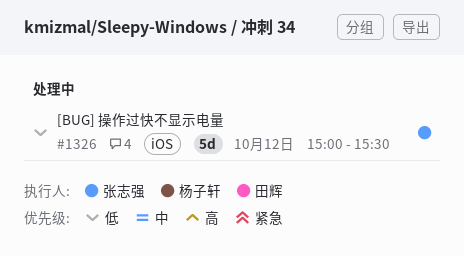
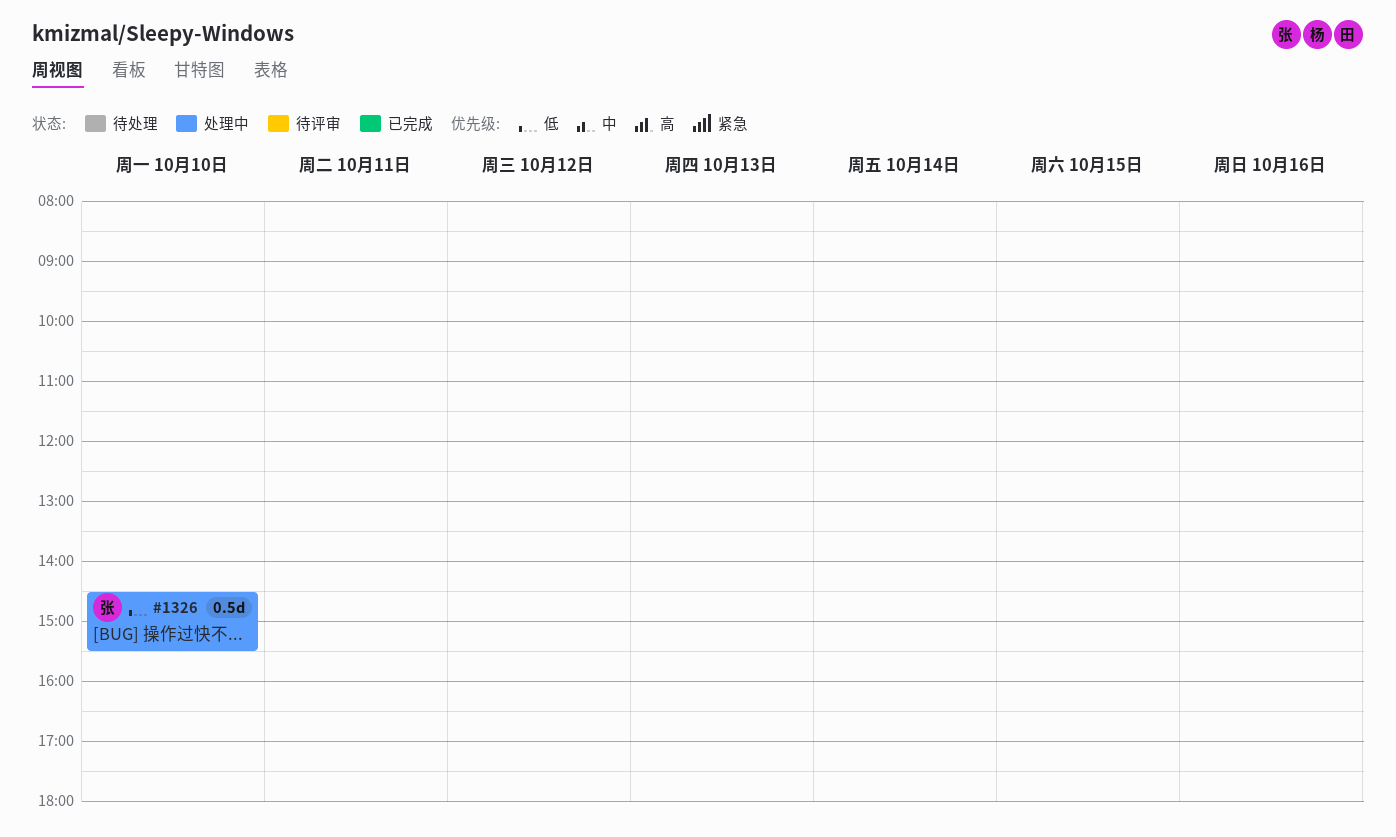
#1326, estimate: 5d -> 0.5d
#1326, day: Oct 12 -> Oct 10
#1326, begins: 15:00 -> 14:30

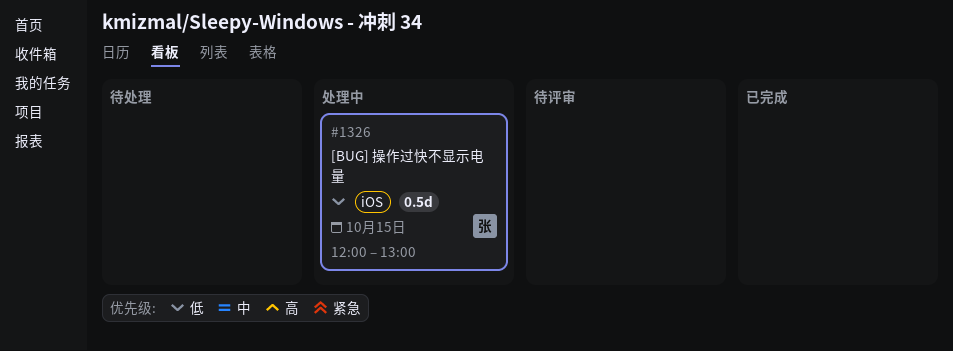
#1326, day: Oct 10 -> Oct 15
#1326, begins: 14:30 -> 12:00
#1326, ends: 15:30 -> 13:00

